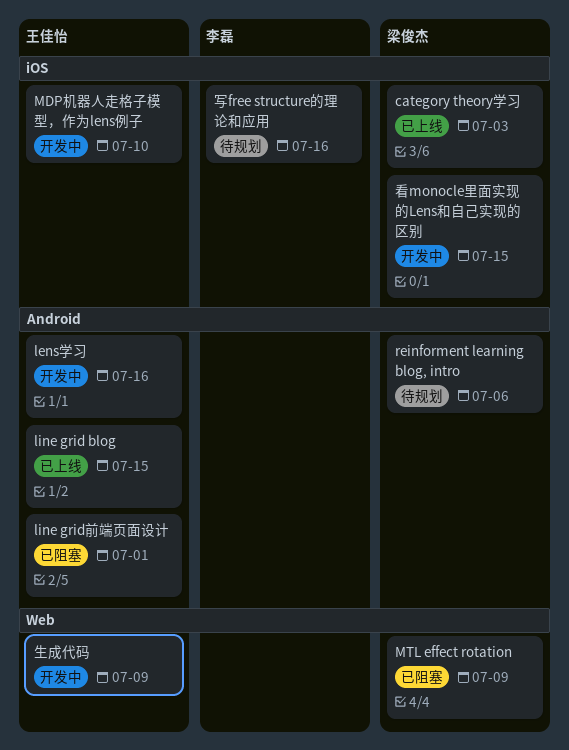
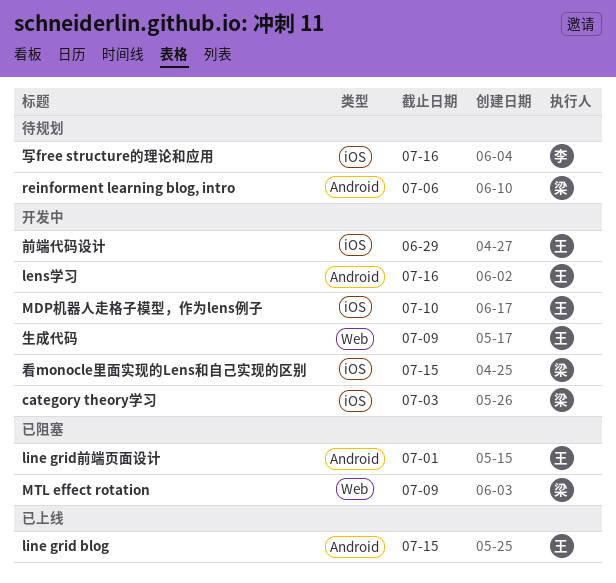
category theory学习, status: 已上线 -> 开发中
前端代码设计: none -> present

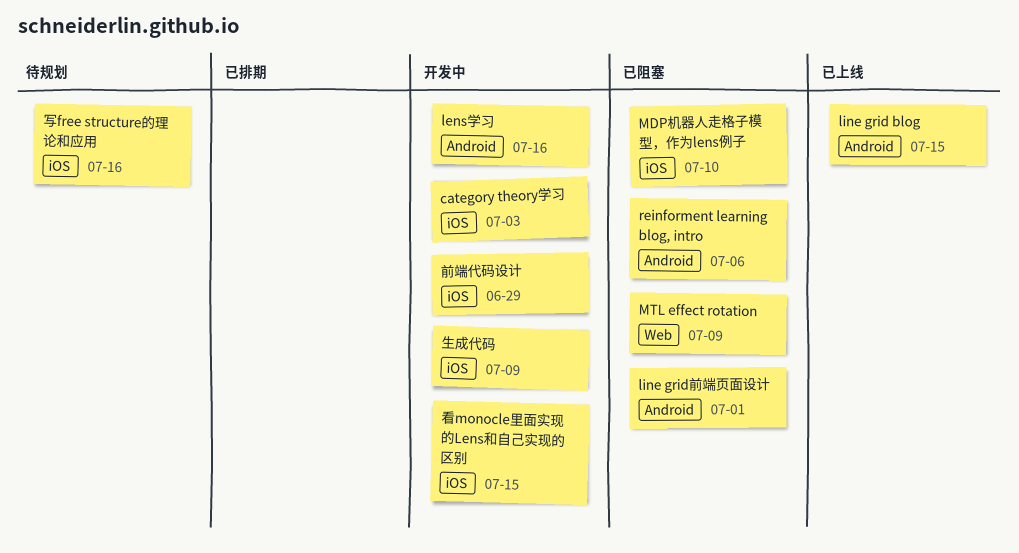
MDP机器人走格子模型，作为lens例子, status: 开发中 -> 已阻塞
reinforment learning blog, intro, status: 待规划 -> 已阻塞
生成代码, label: Web -> iOS

